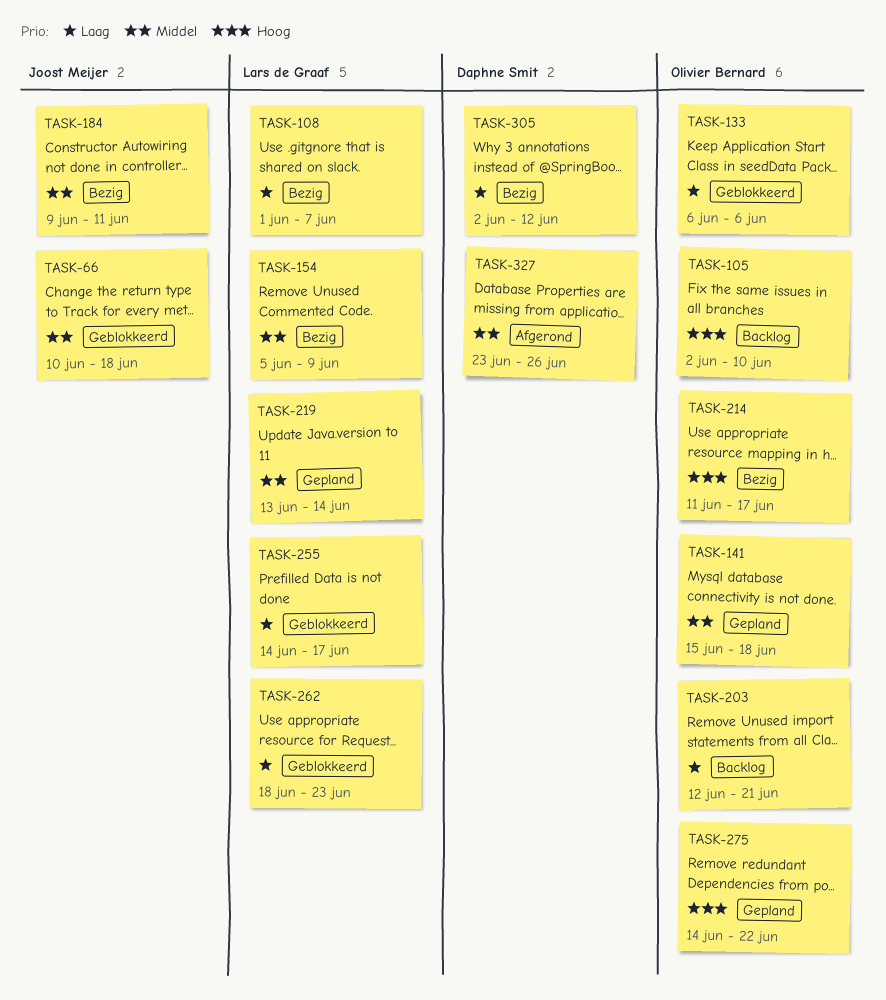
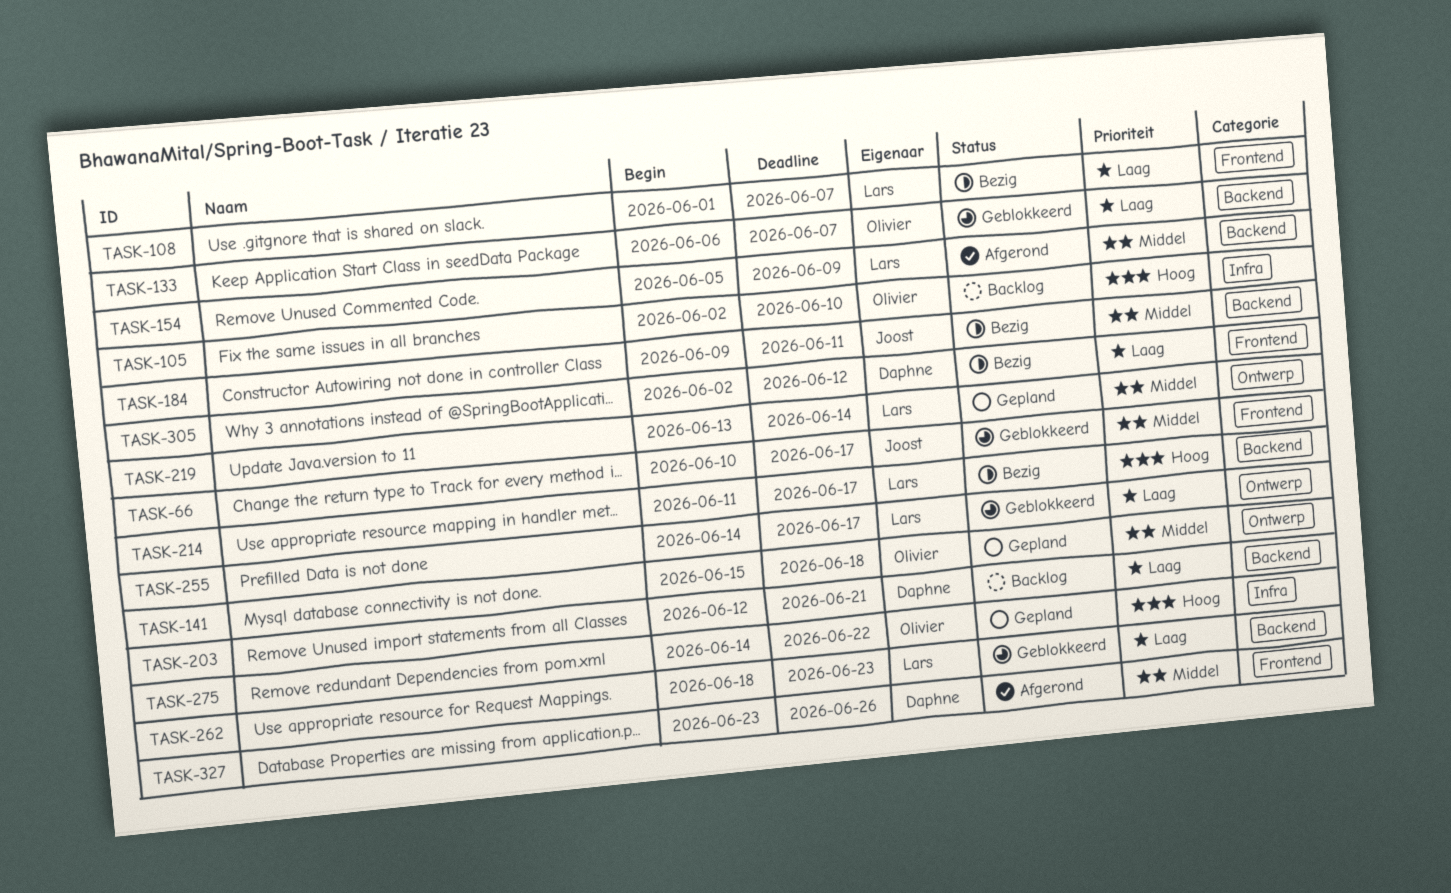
TASK-66, due: Jun 18 -> Jun 17
TASK-133, due: Jun 6 -> Jun 7
TASK-154, status: Bezig -> Afgerond
TASK-203, owner: Olivier Bernard -> Daphne Smit
TASK-214, owner: Olivier Bernard -> Lars de Graaf

